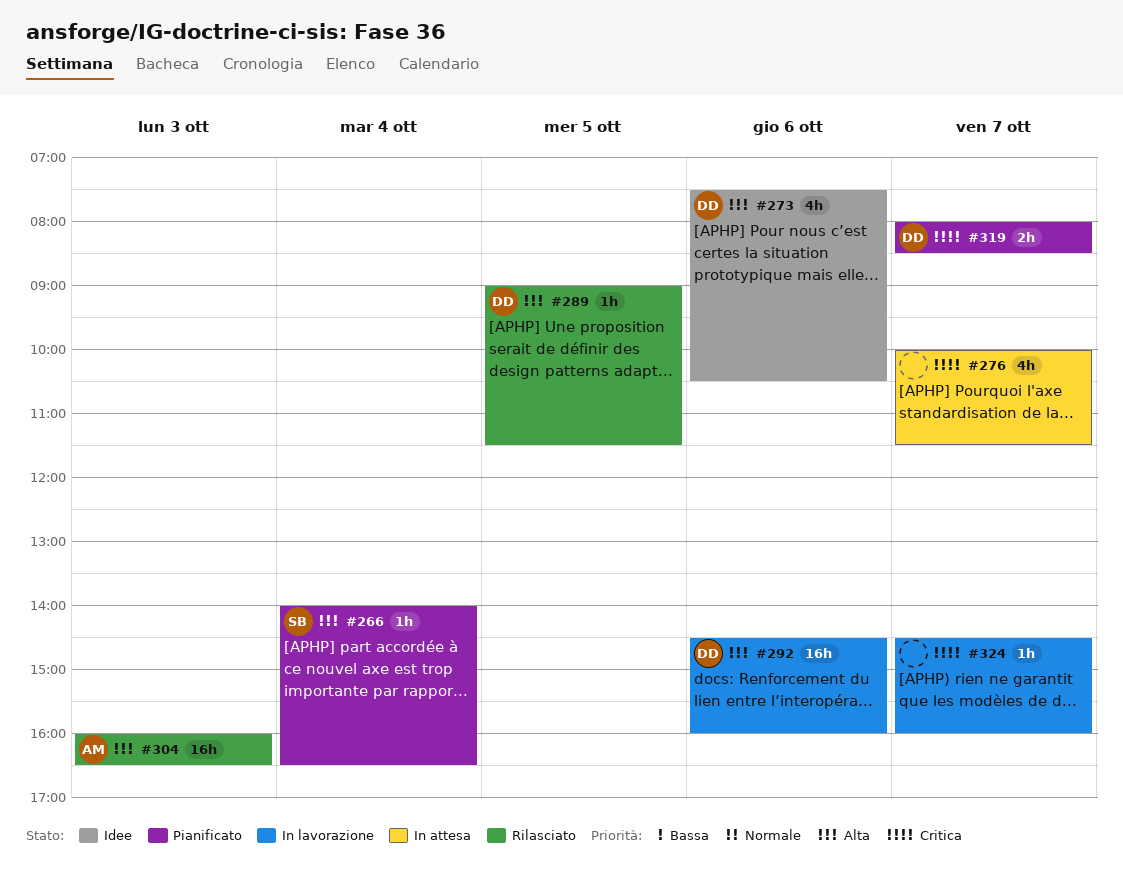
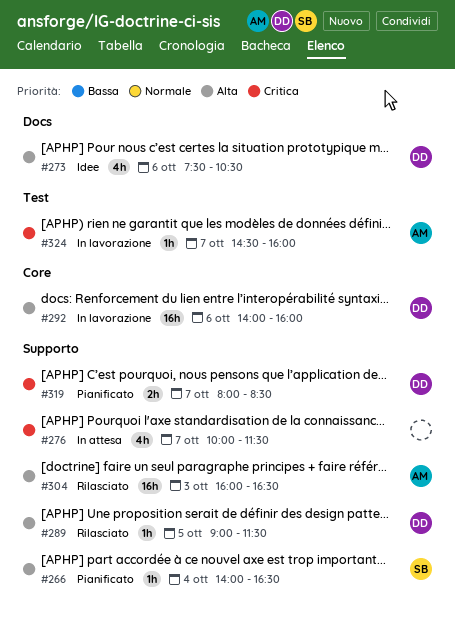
#292, begins: 14:30 -> 14:00
#324, owner: none -> AM

